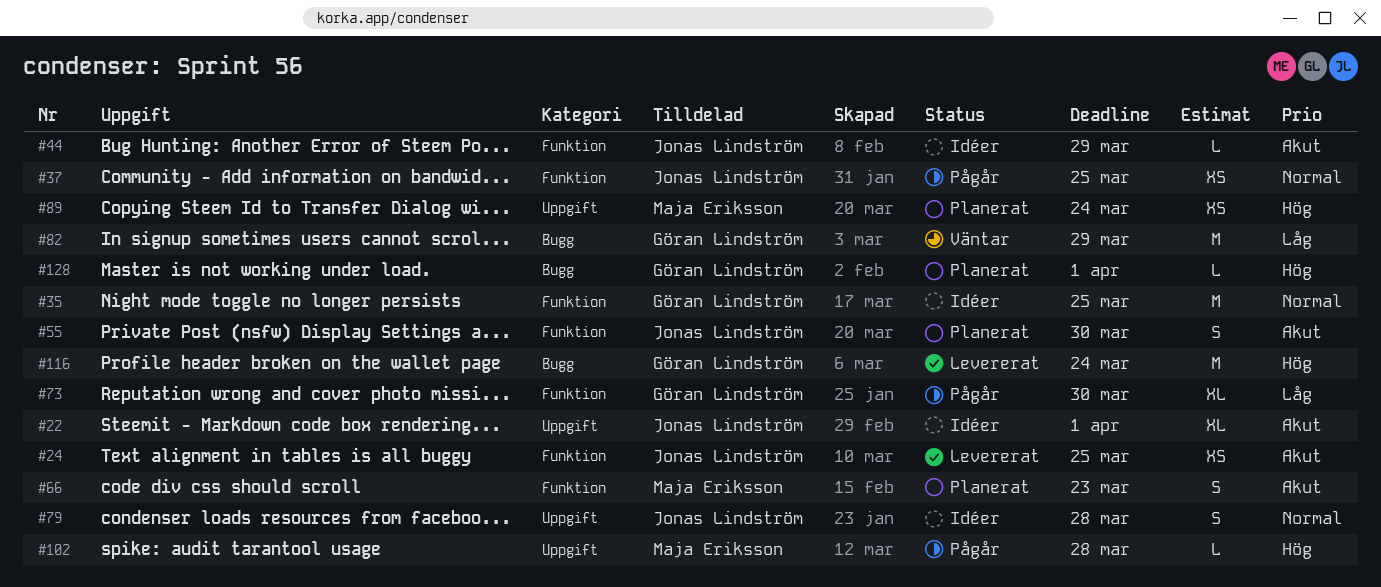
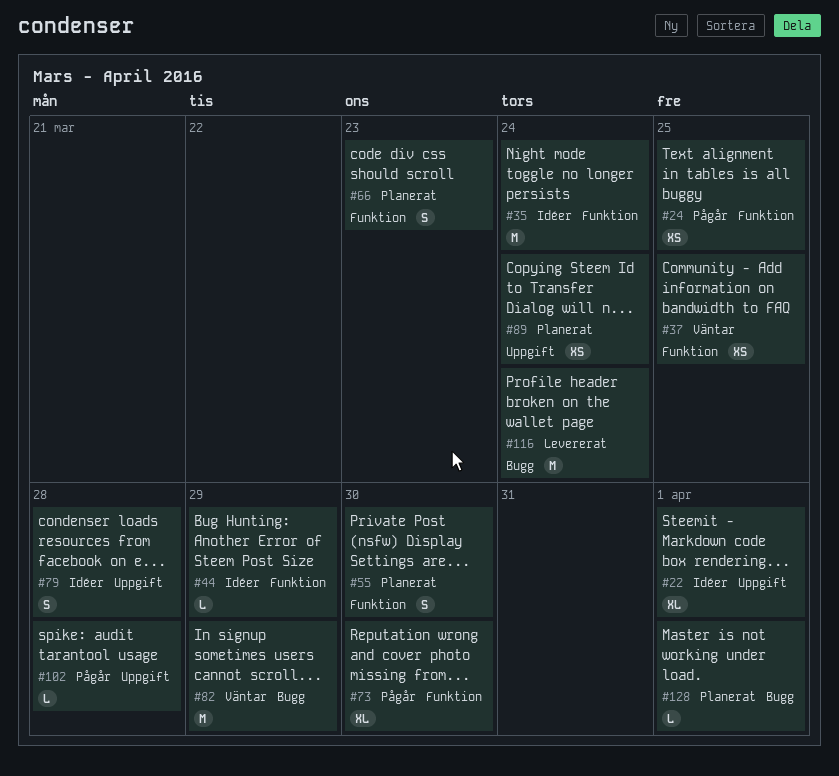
#24, status: Levererat -> Pågår
#35, due: Mar 25 -> Mar 24
#37, status: Pågår -> Väntar

